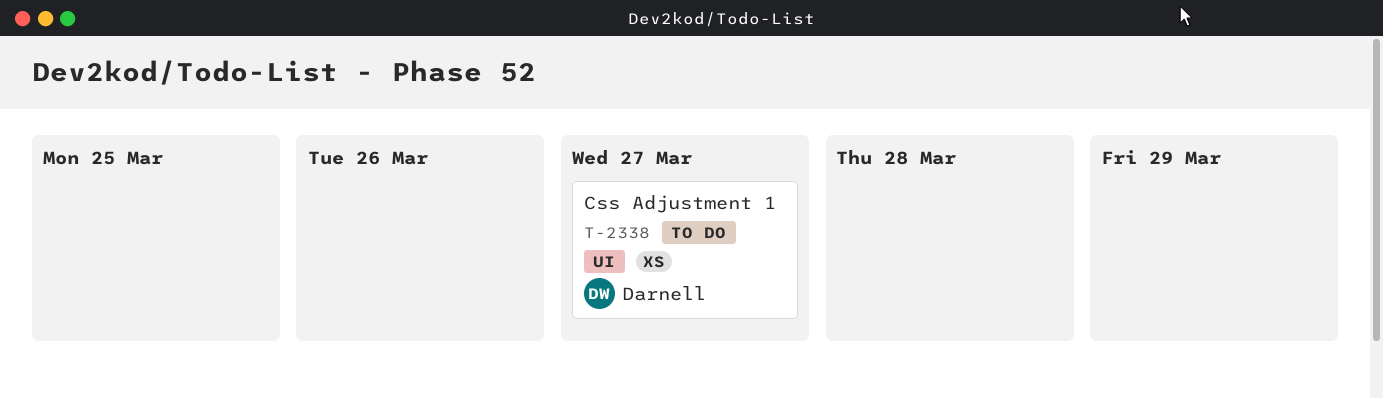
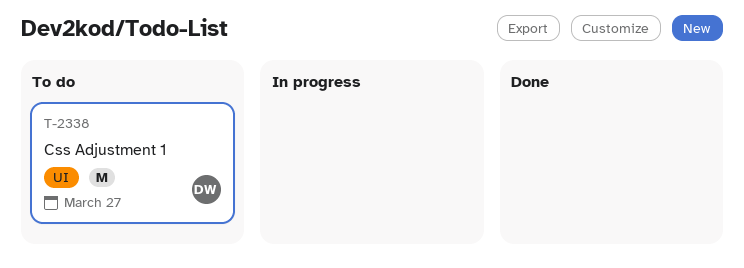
T-2338, estimate: XS -> M

